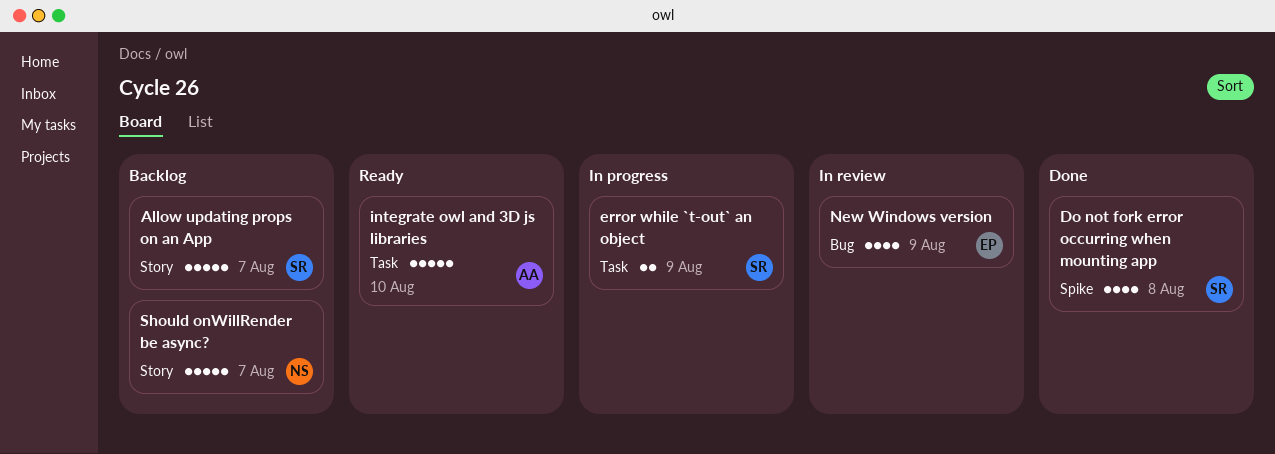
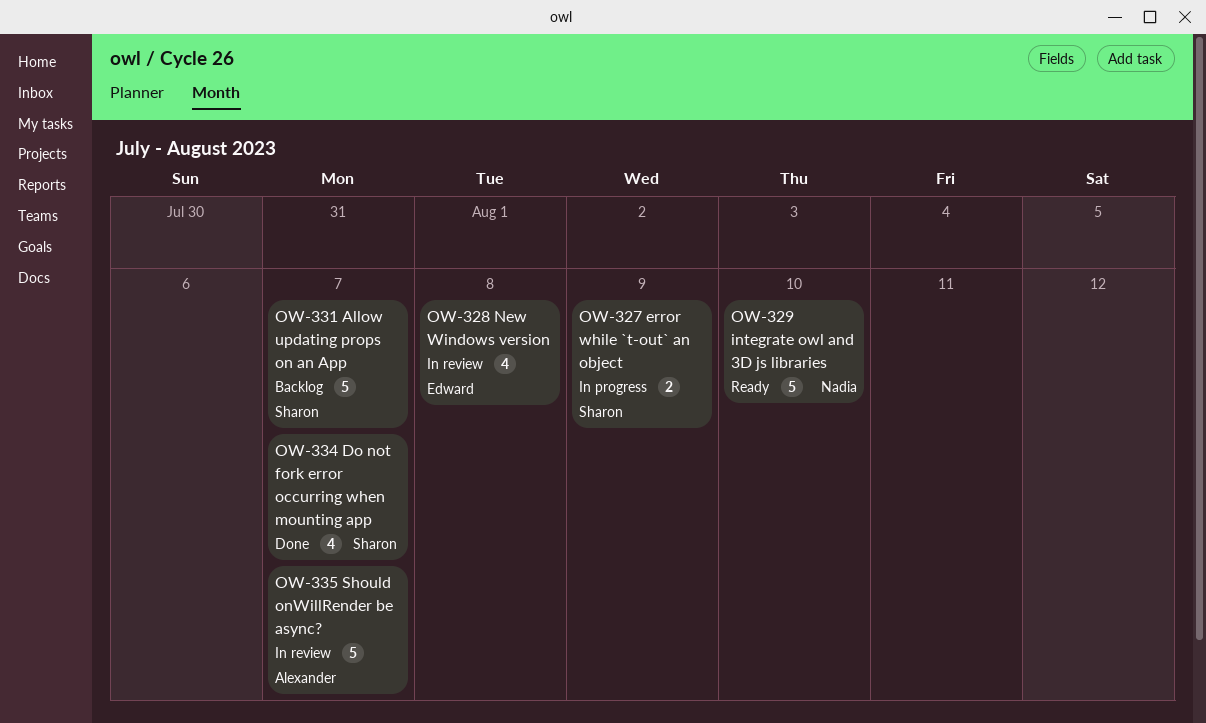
Do not fork error occurring when mounting app, due: Aug 8 -> Aug 7
integrate owl and 3D js libraries, owner: Alexander -> Nadia
New Windows version, due: Aug 9 -> Aug 8
Should onWillRender be async?, status: Backlog -> In review
Should onWillRender be async?, owner: Nadia -> Alexander

